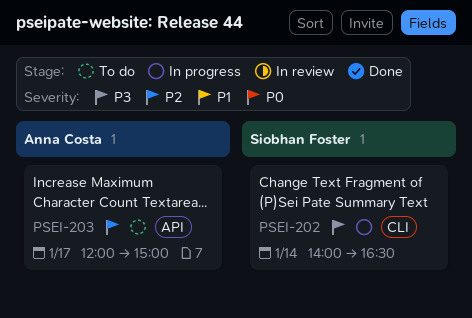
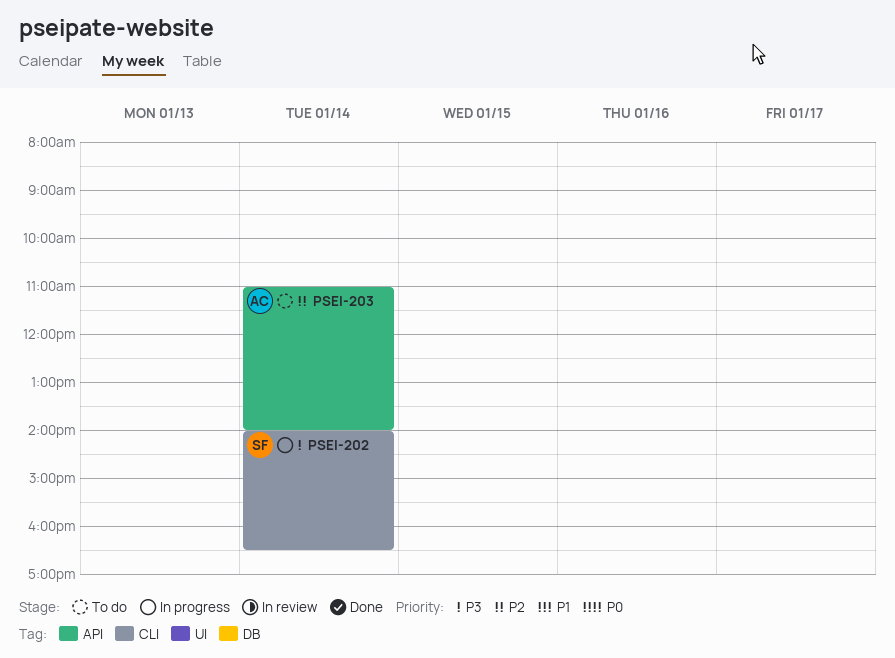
PSEI-203, day: Jan 17 -> Jan 14
PSEI-203, begins: 12:00 -> 11:00
PSEI-203, ends: 15:00 -> 14:00

